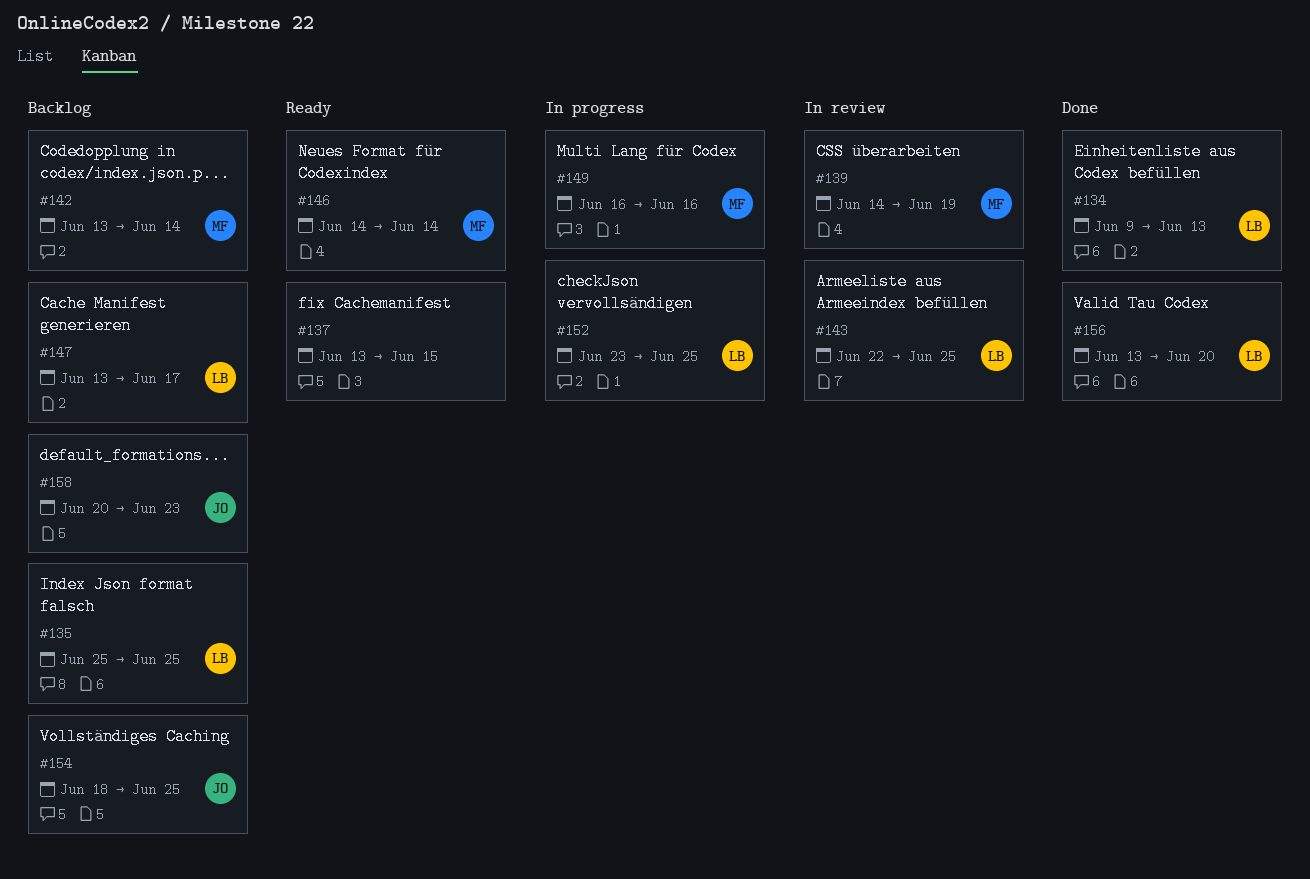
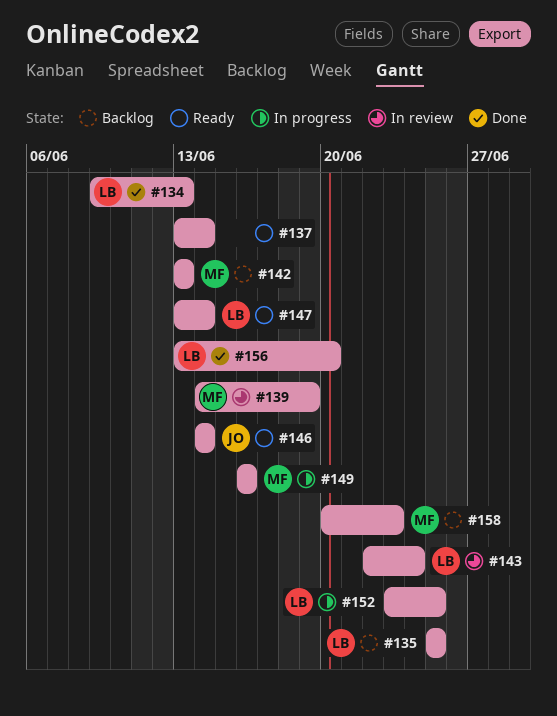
#137, due: Jun 15 -> Jun 14
#142, due: Jun 14 -> Jun 13
#143, due: Jun 25 -> Jun 24
#146, owner: MF -> JO
#147, status: Backlog -> Ready
#147, due: Jun 17 -> Jun 14
#154: present -> none
#158, owner: JO -> MF

